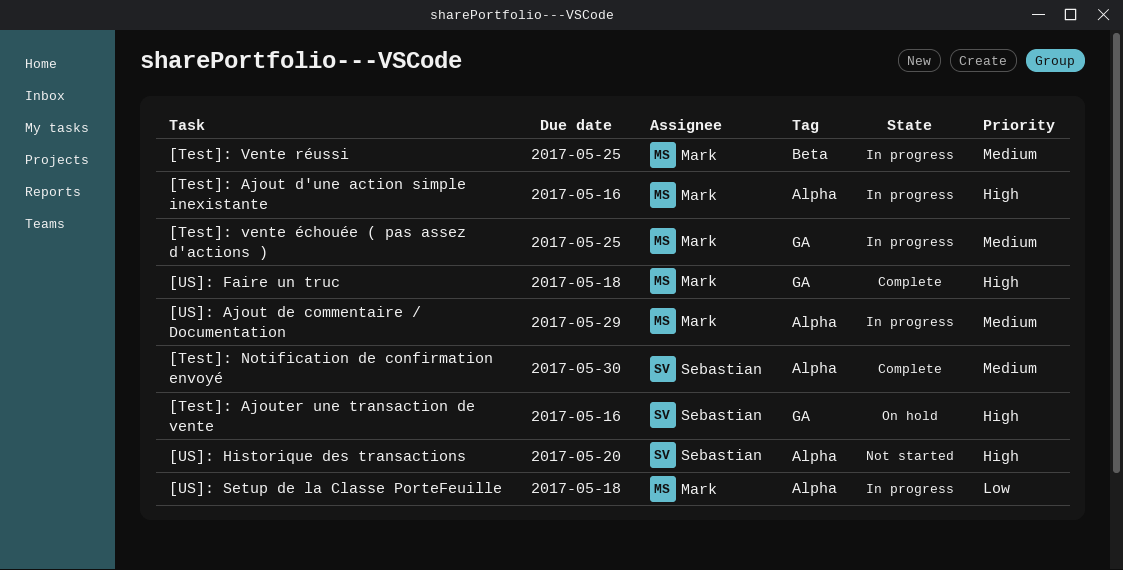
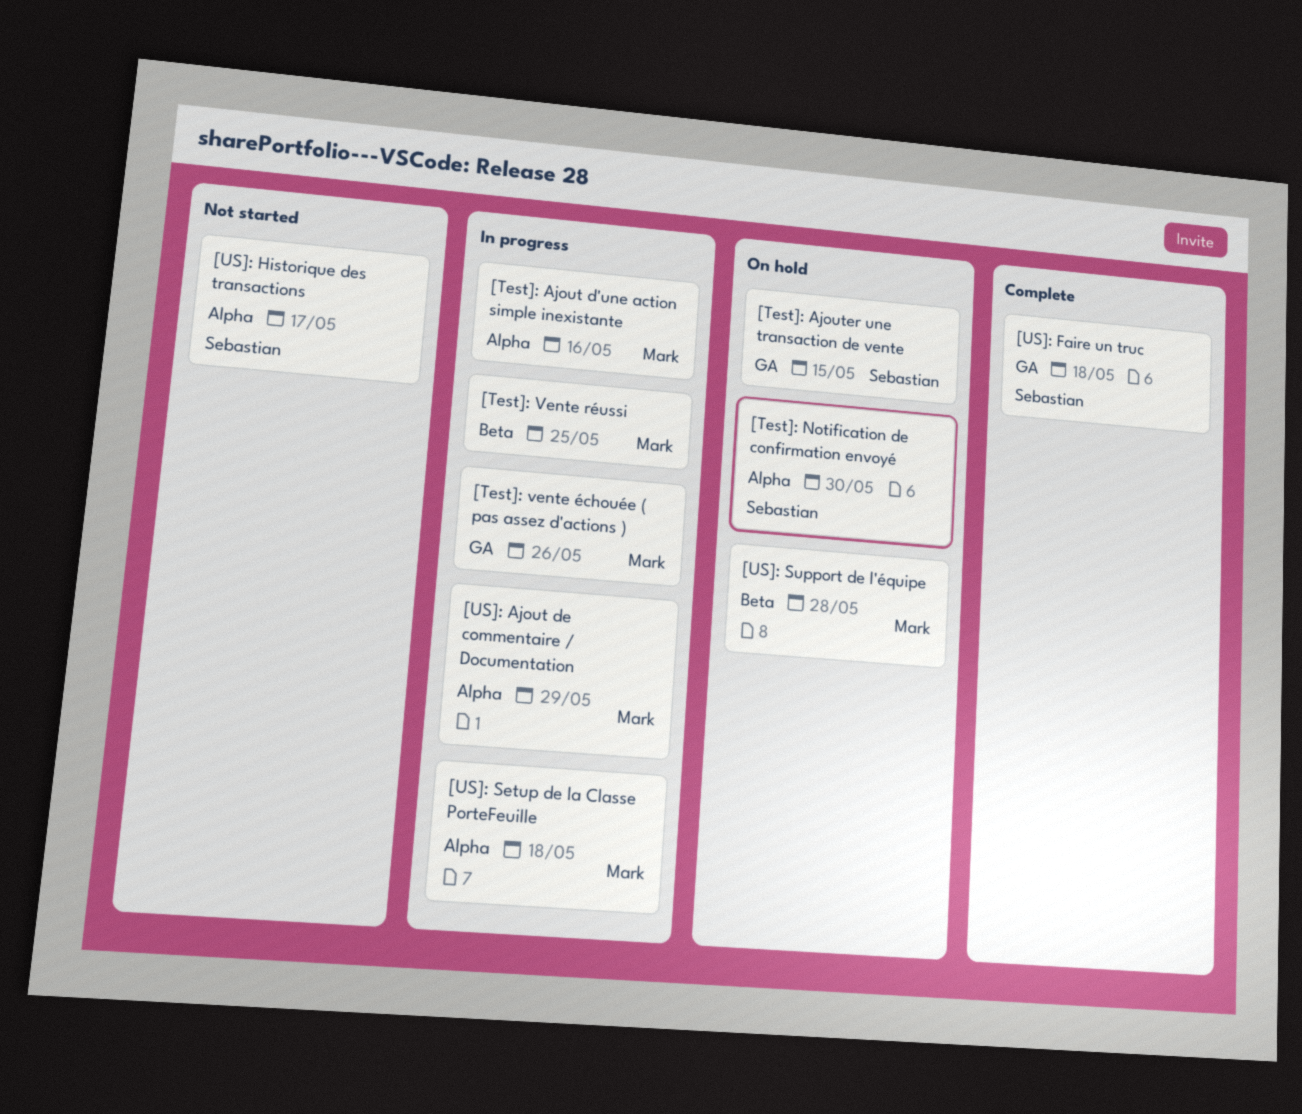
[Test]: Ajouter une transaction de vente, due: May 16 -> May 15
[Test]: Notification de confirmation envoyé, status: Complete -> On hold
[Test]: vente échouée ( pas assez d'actions ), due: May 25 -> May 26
[US]: Faire un truc, owner: Mark -> Sebastian
[US]: Historique des transactions, due: May 20 -> May 17
[US]: Support de l'équipe: none -> present

